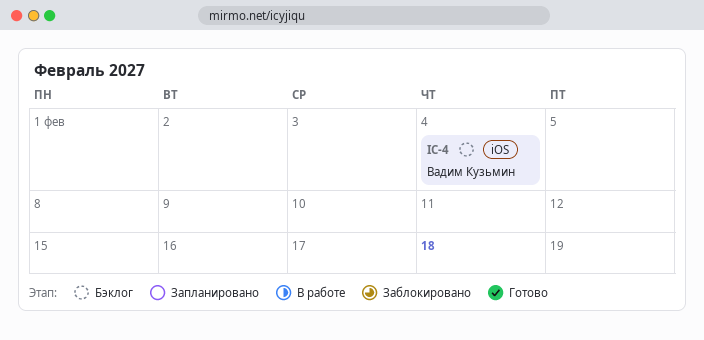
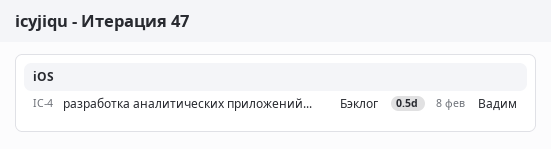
IC-4, due: Feb 4 -> Feb 8

